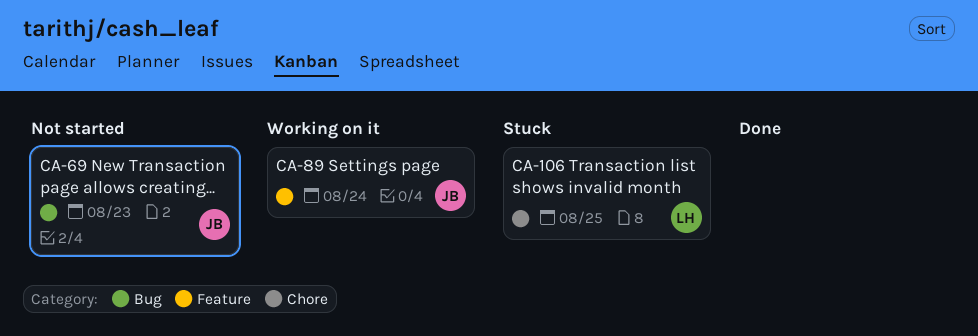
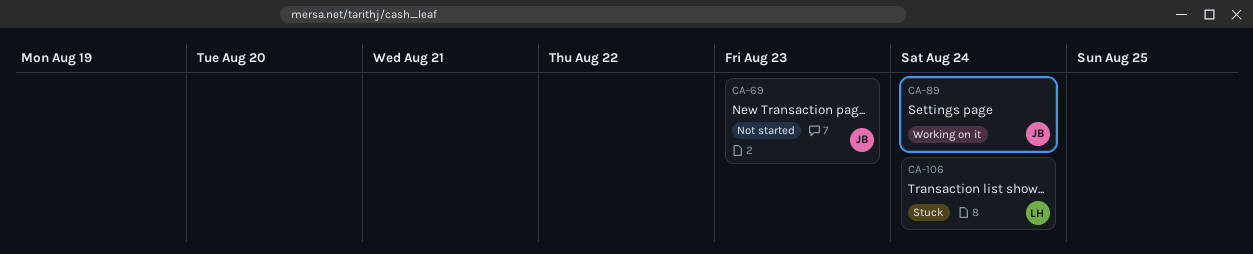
CA-106, due: Aug 25 -> Aug 24

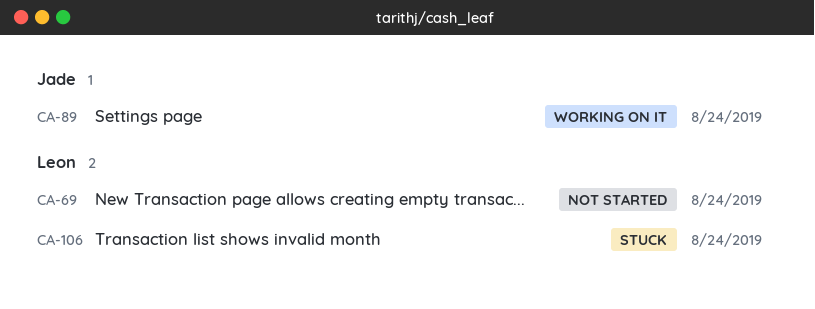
CA-69, owner: Jade -> Leon
CA-69, due: Aug 23 -> Aug 24

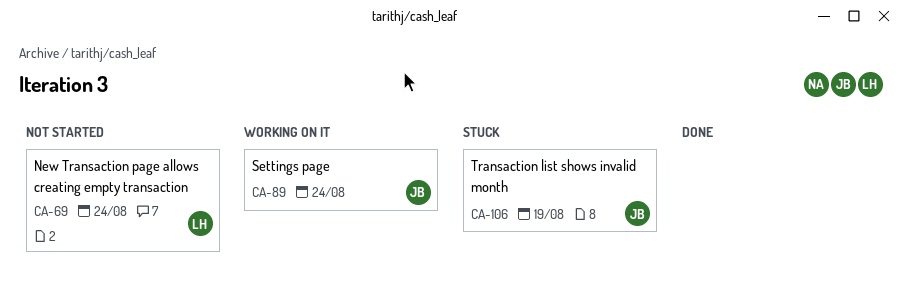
CA-106, owner: Leon -> Jade
CA-106, due: Aug 24 -> Aug 19

